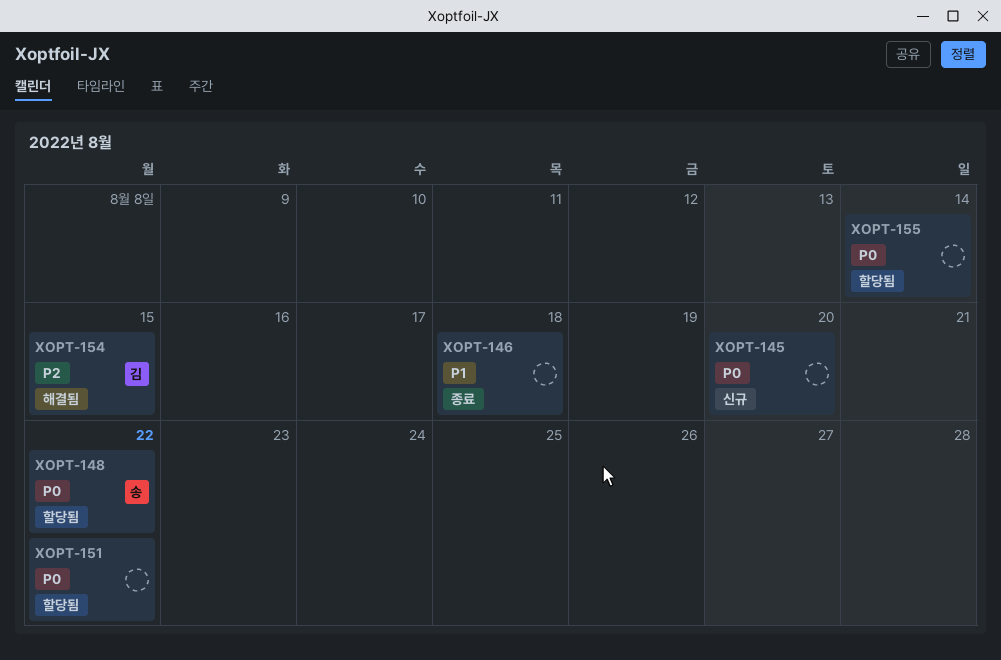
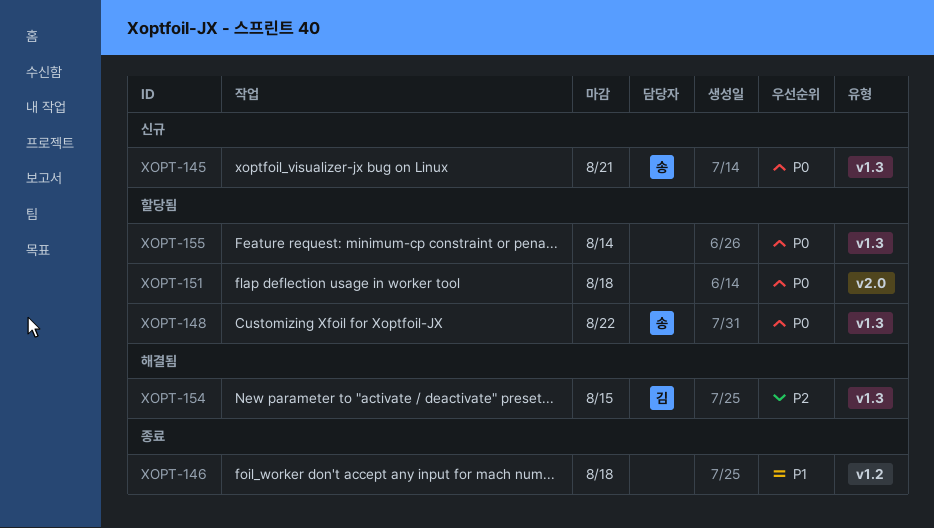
XOPT-145, owner: none -> 송
XOPT-145, due: Aug 20 -> Aug 21
XOPT-151, due: Aug 22 -> Aug 18

